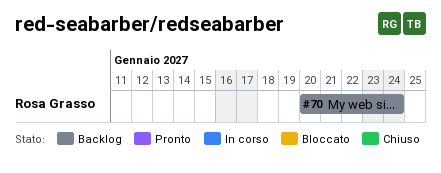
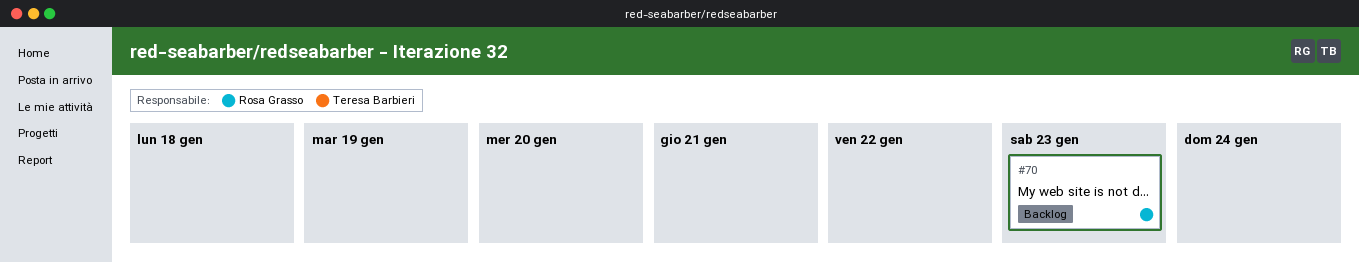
#70, due: Jan 24 -> Jan 23

